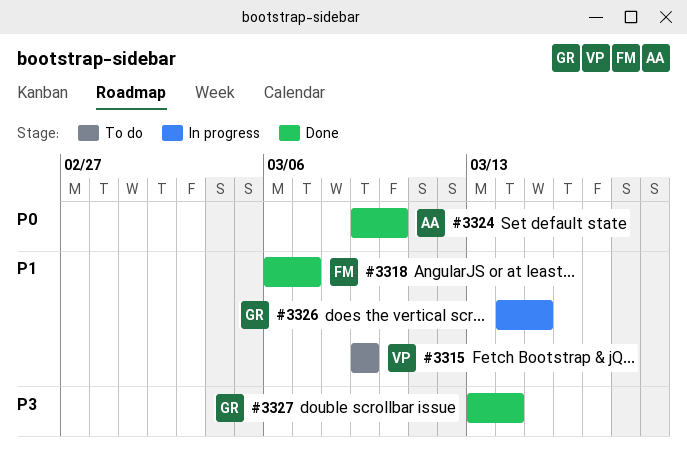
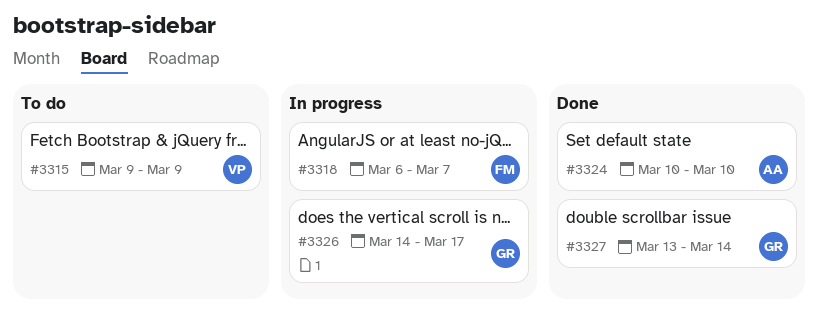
#3318, status: Done -> In progress
#3324, start: Mar 9 -> Mar 10
#3326, due: Mar 15 -> Mar 17

